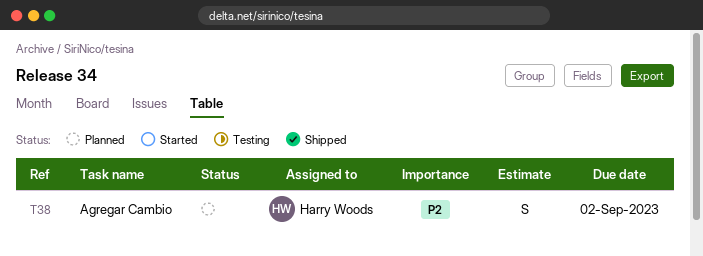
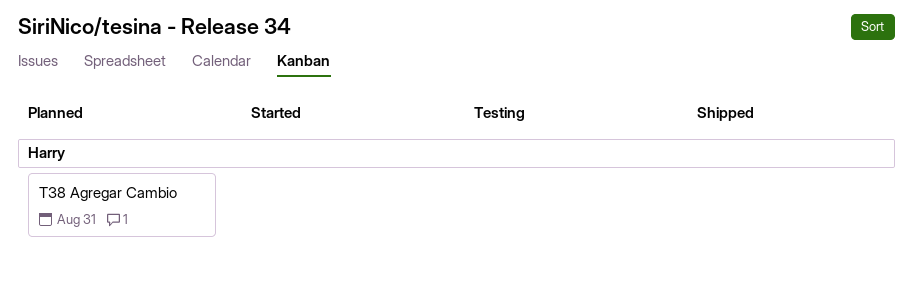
T38, due: Sep 2 -> Aug 31

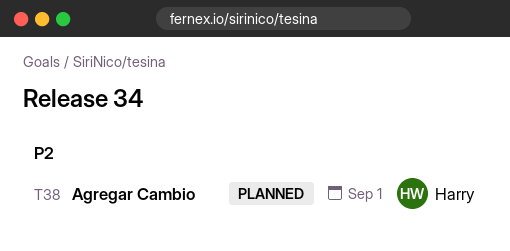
T38, due: Aug 31 -> Sep 1

